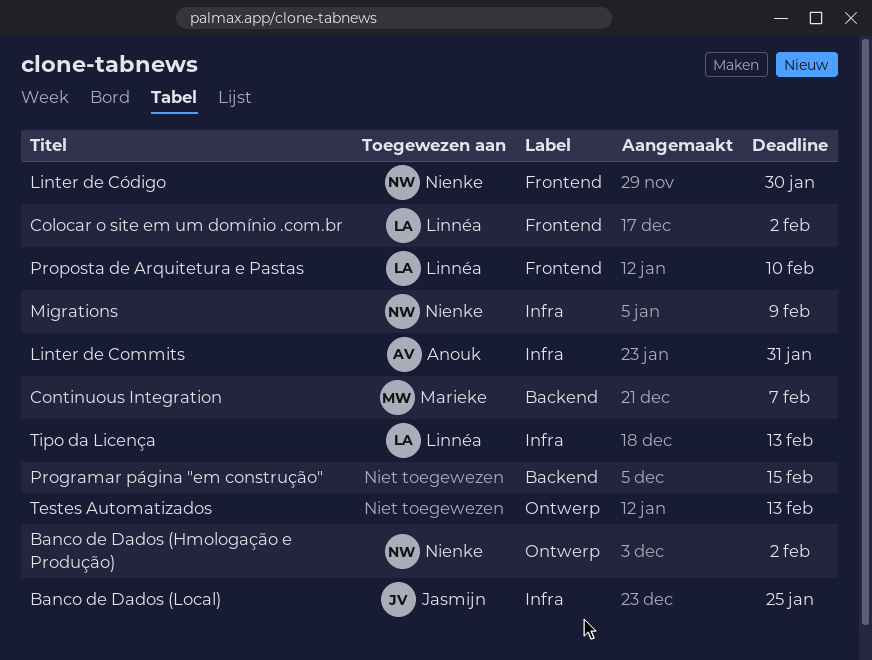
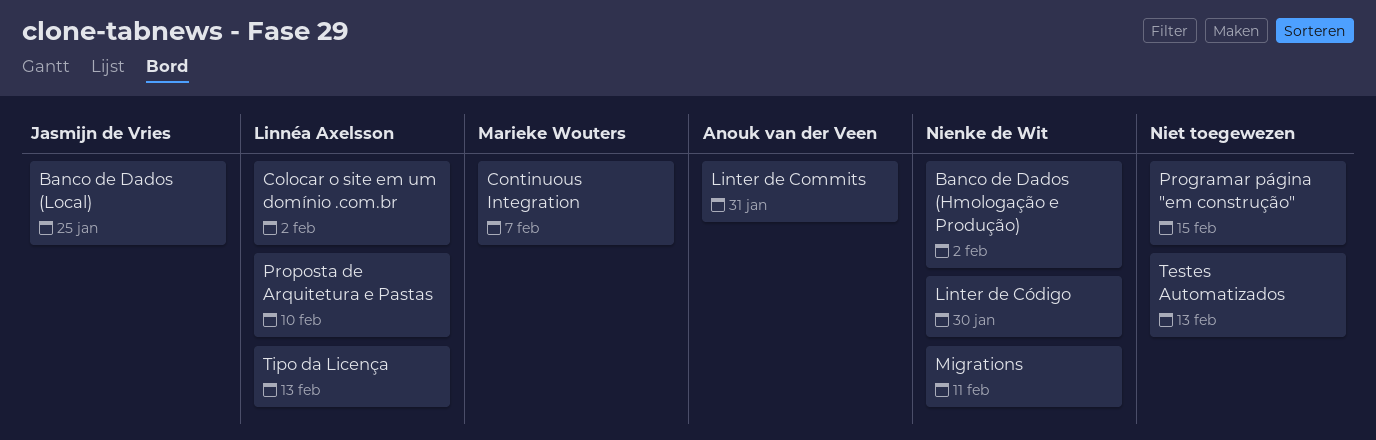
Migrations, due: Feb 9 -> Feb 11

